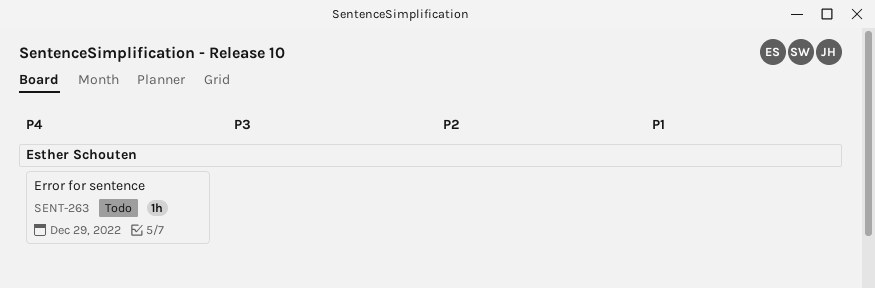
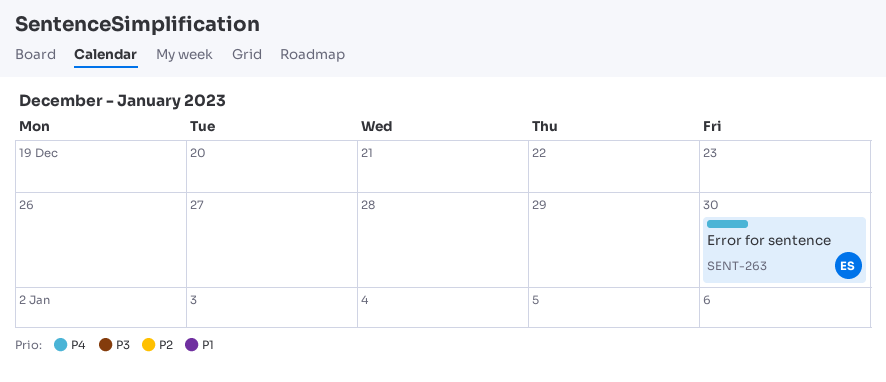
SENT-263, due: Dec 29 -> Dec 30

